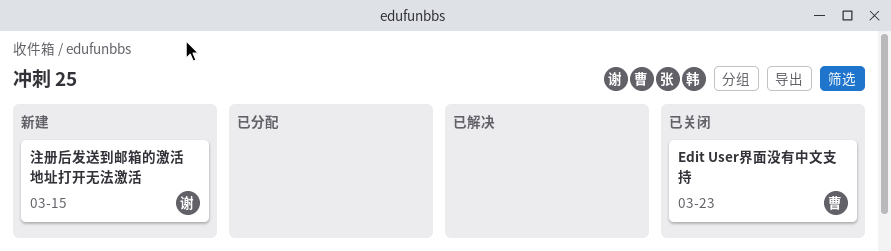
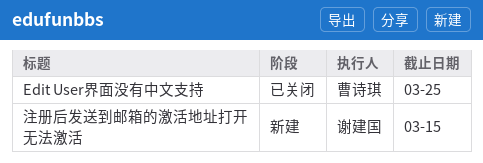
Edit User界面没有中文支持, due: Mar 23 -> Mar 25

